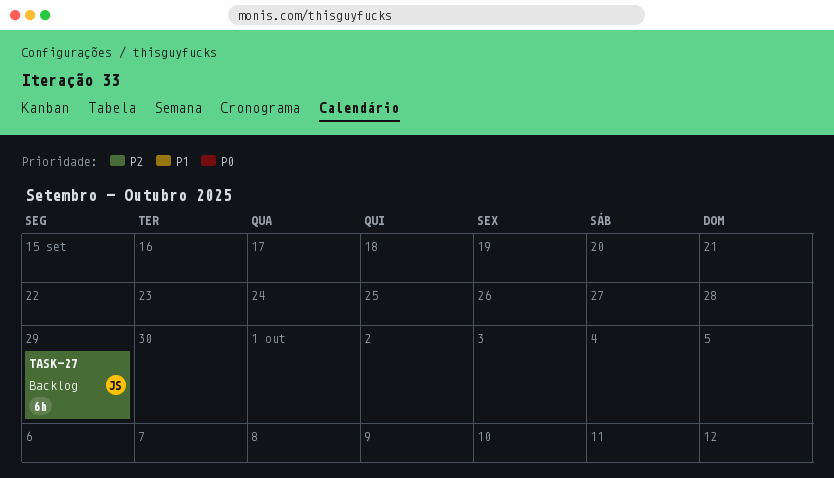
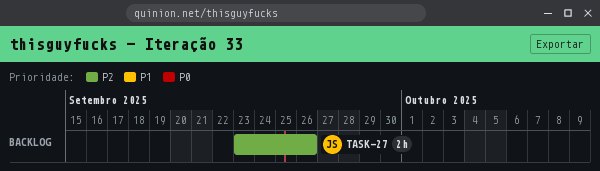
TASK-27, estimate: 6h -> 2h
TASK-27, due: Sep 29 -> Sep 26

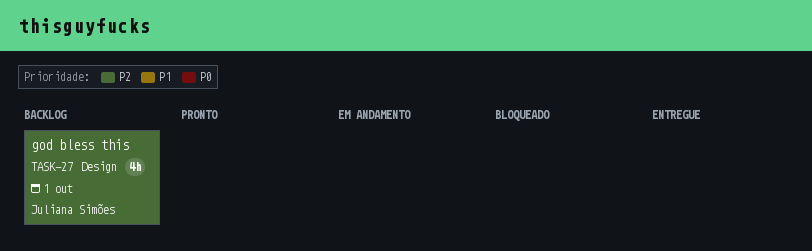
TASK-27, estimate: 2h -> 4h
TASK-27, due: Sep 26 -> Oct 1

